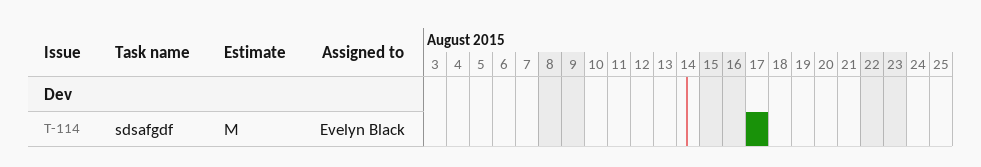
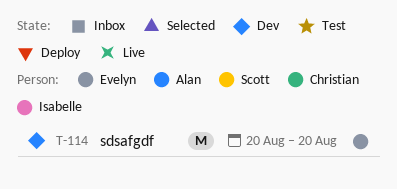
T-114, start: Aug 17 -> Aug 20
T-114, due: Aug 17 -> Aug 20

